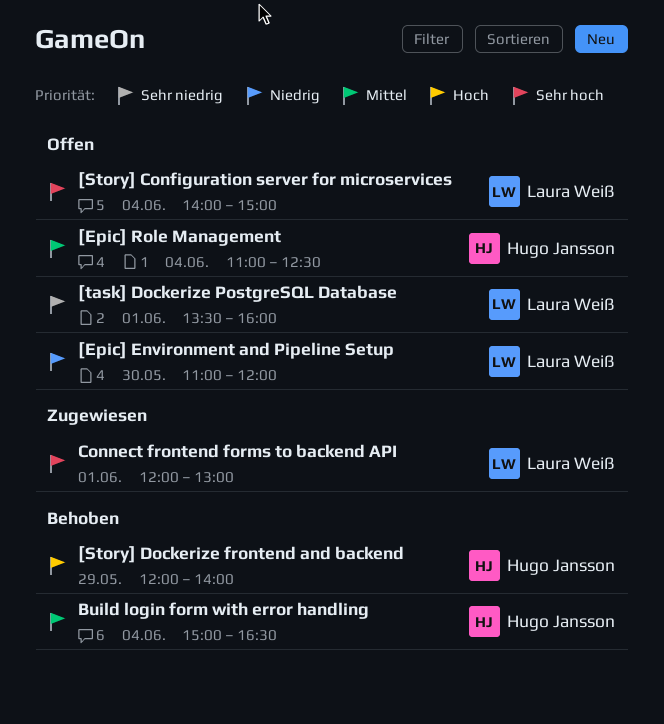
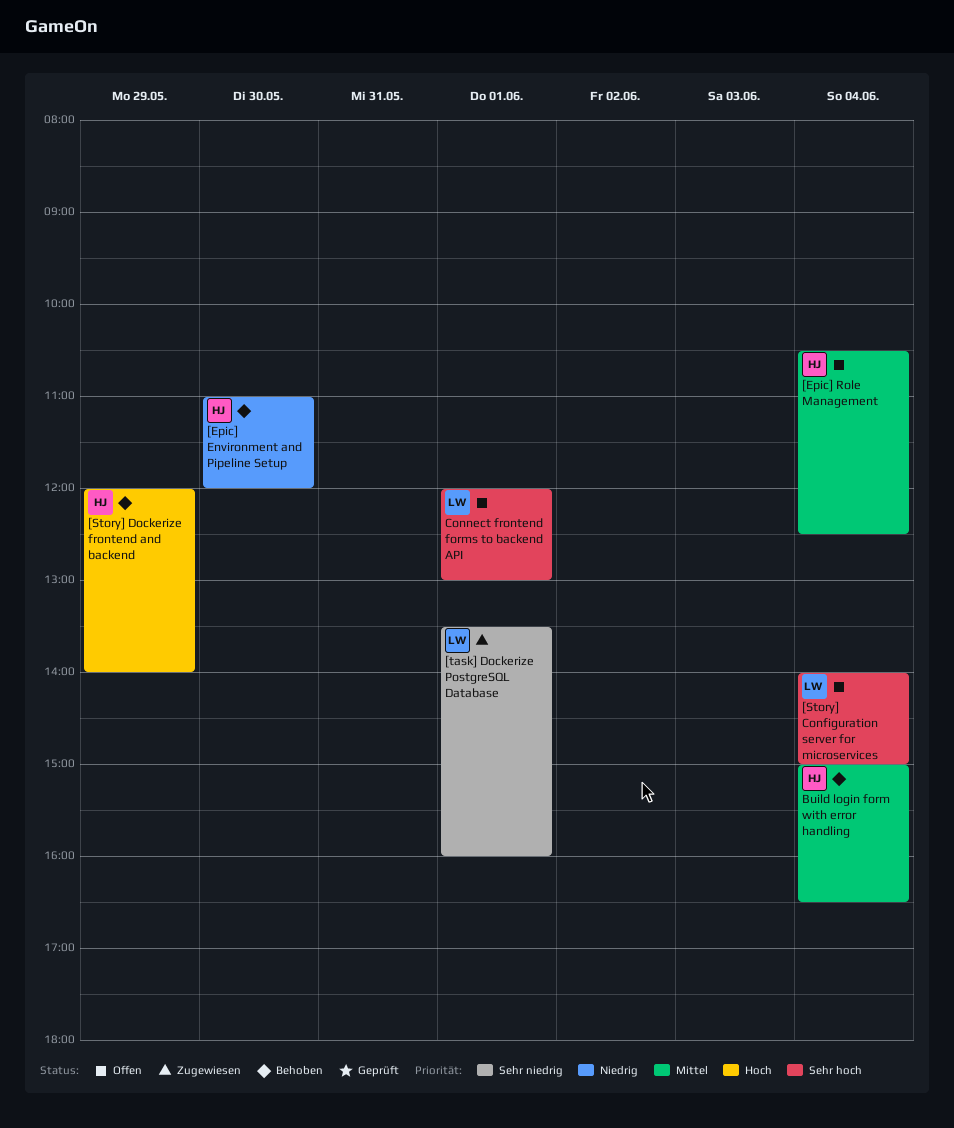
[Epic] Environment and Pipeline Setup, status: Offen -> Behoben
[Epic] Environment and Pipeline Setup, owner: Laura Weiß -> Hugo Jansson
[Epic] Role Management, begins: 11:00 -> 10:30
[task] Dockerize PostgreSQL Database, status: Offen -> Zugewiesen
Connect frontend forms to backend API, status: Zugewiesen -> Offen

